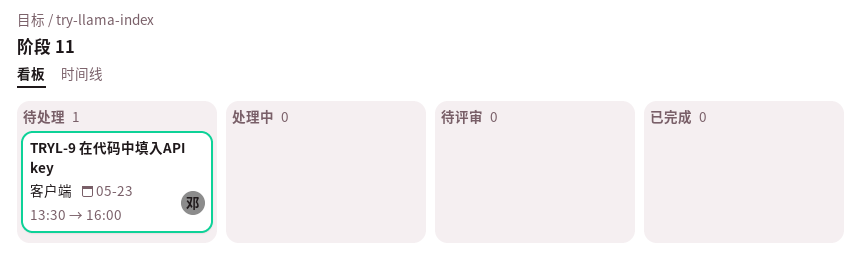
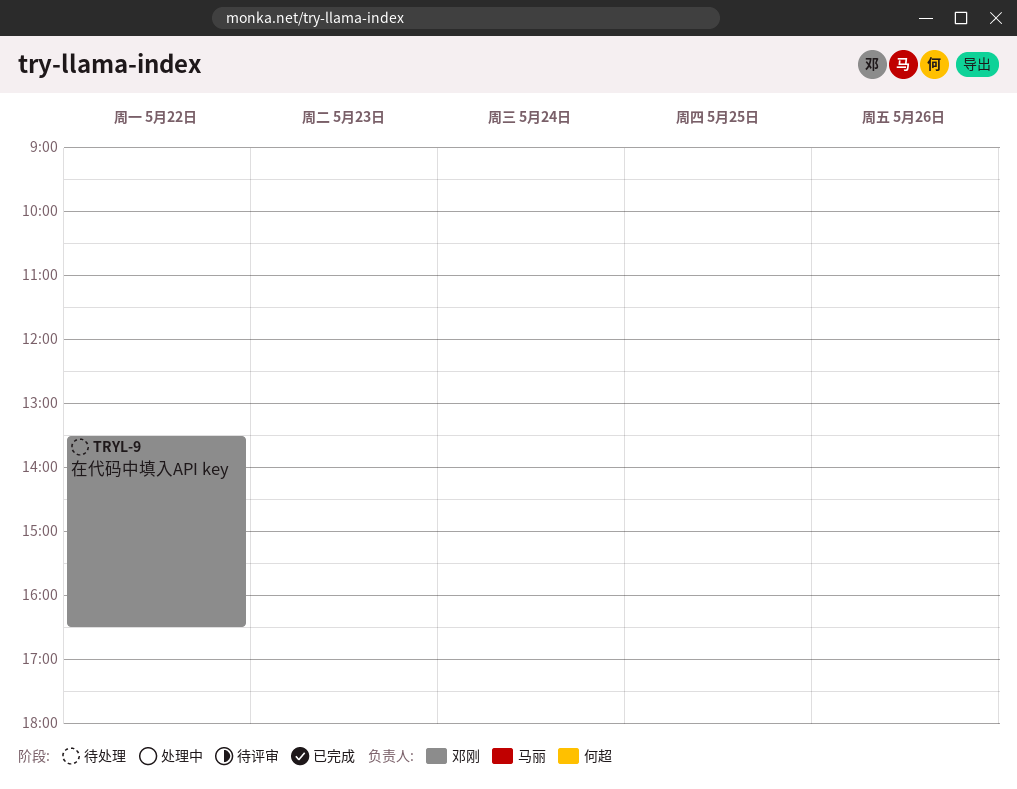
TRYL-9, day: May 23 -> May 22
TRYL-9, ends: 16:00 -> 16:30

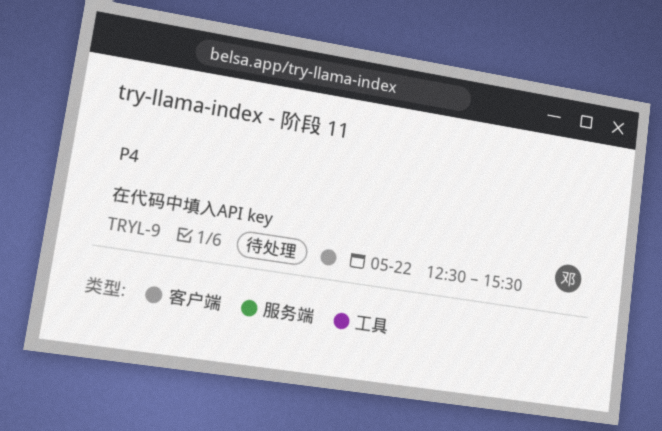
TRYL-9, begins: 13:30 -> 12:30
TRYL-9, ends: 16:30 -> 15:30

